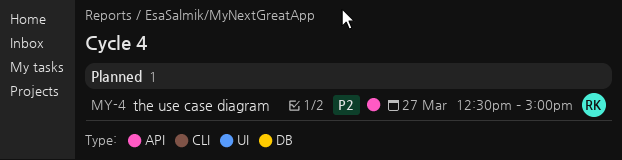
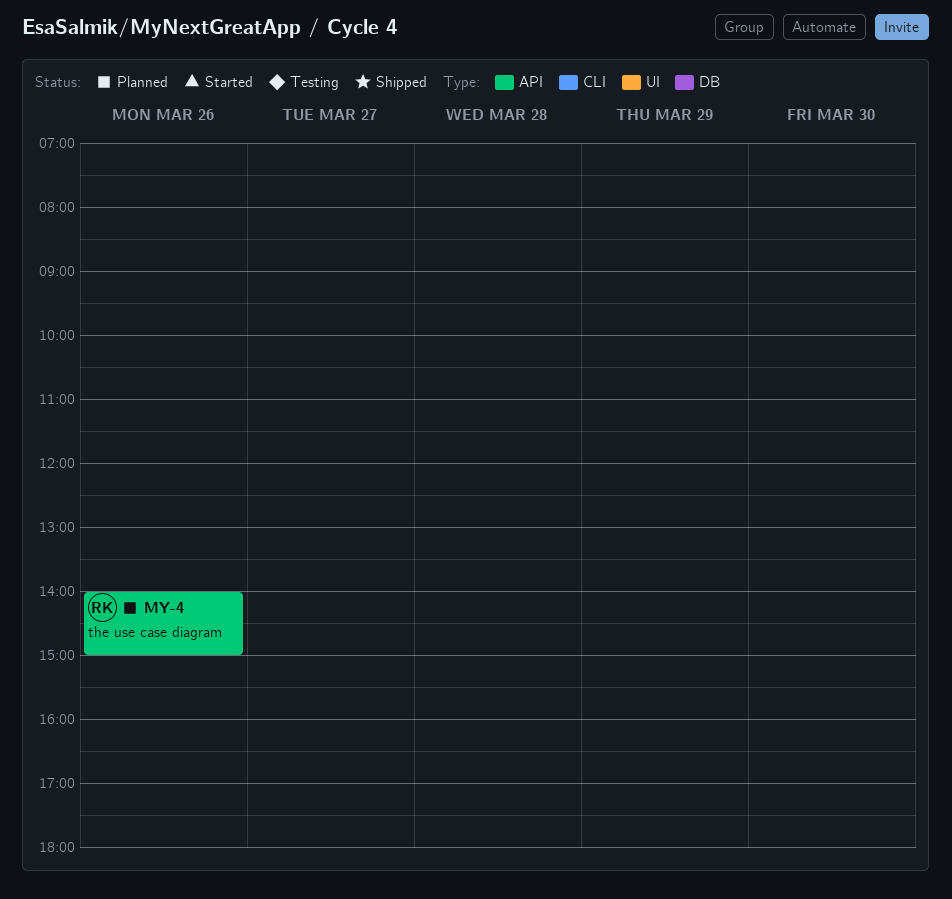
MY-4, day: Mar 27 -> Mar 26
MY-4, begins: 12:30 -> 14:00

